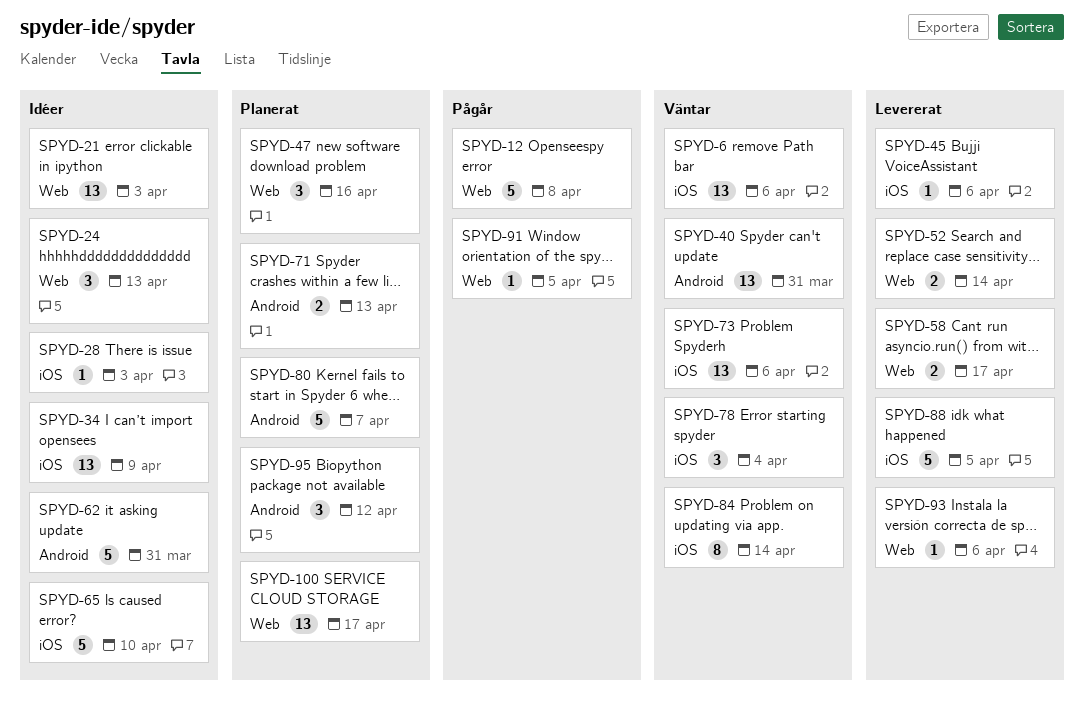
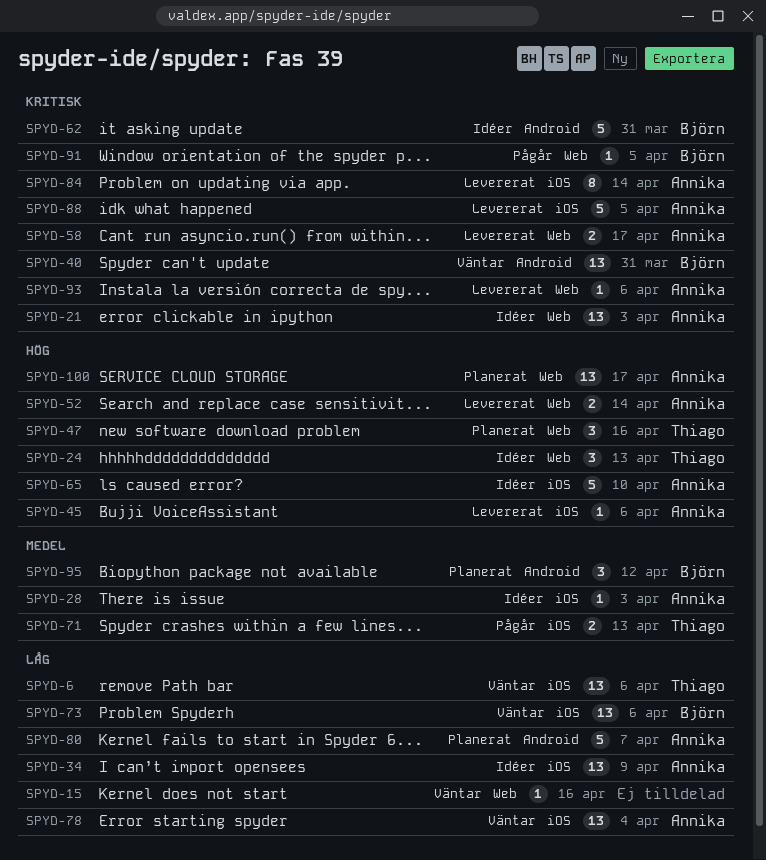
SPYD-12: present -> none
SPYD-15: none -> present
SPYD-71, status: Planerat -> Pågår
SPYD-71, label: Android -> iOS
SPYD-78, estimate: 3 -> 13
SPYD-84, status: Väntar -> Levererat

